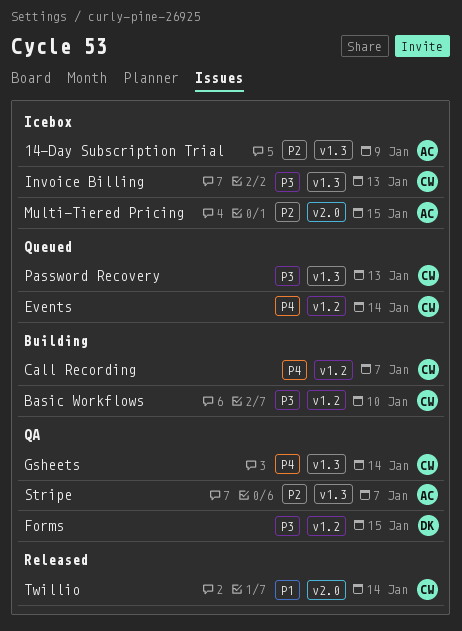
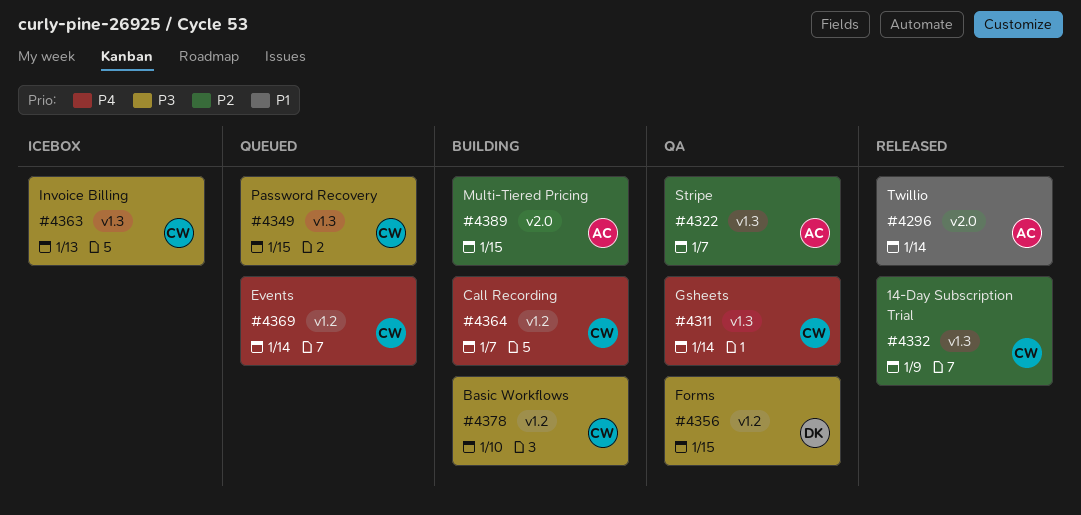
14-Day Subscription Trial, status: Icebox -> Released
14-Day Subscription Trial, owner: AC -> CW
Multi-Tiered Pricing, status: Icebox -> Building
Password Recovery, due: Jan 13 -> Jan 15
Twillio, owner: CW -> AC

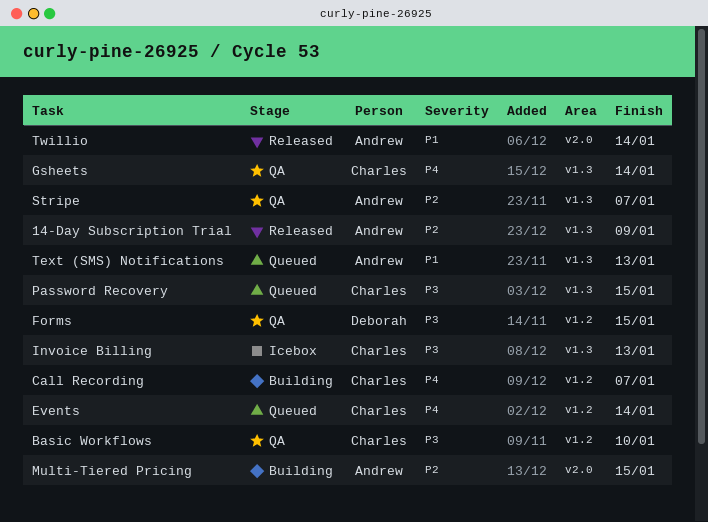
14-Day Subscription Trial, owner: Charles -> Andrew
Basic Workflows, status: Building -> QA
Text (SMS) Notifications: none -> present

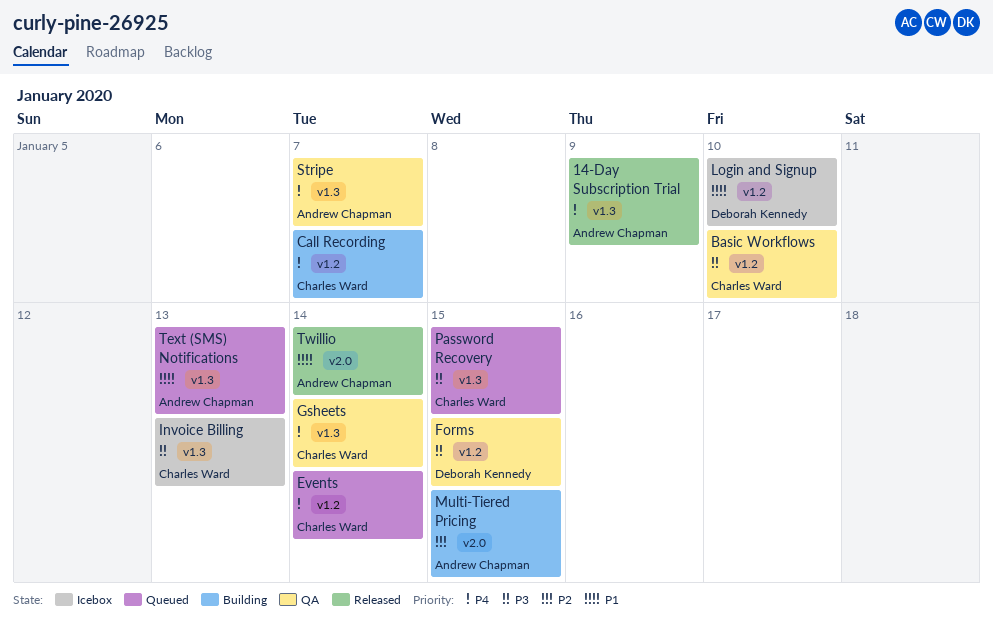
14-Day Subscription Trial, priority: P2 -> P4
Login and Signup: none -> present
Stripe, priority: P2 -> P4

